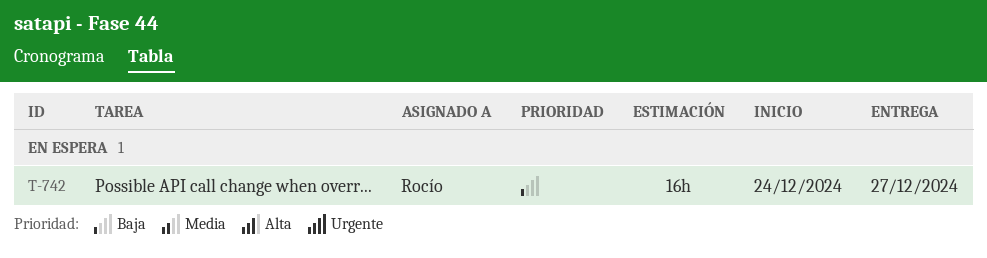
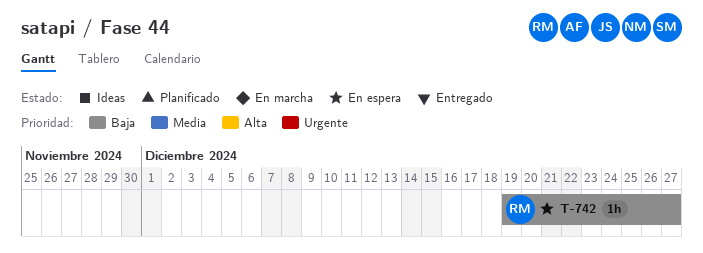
T-742, estimate: 16h -> 1h
T-742, start: Dec 24 -> Dec 19

